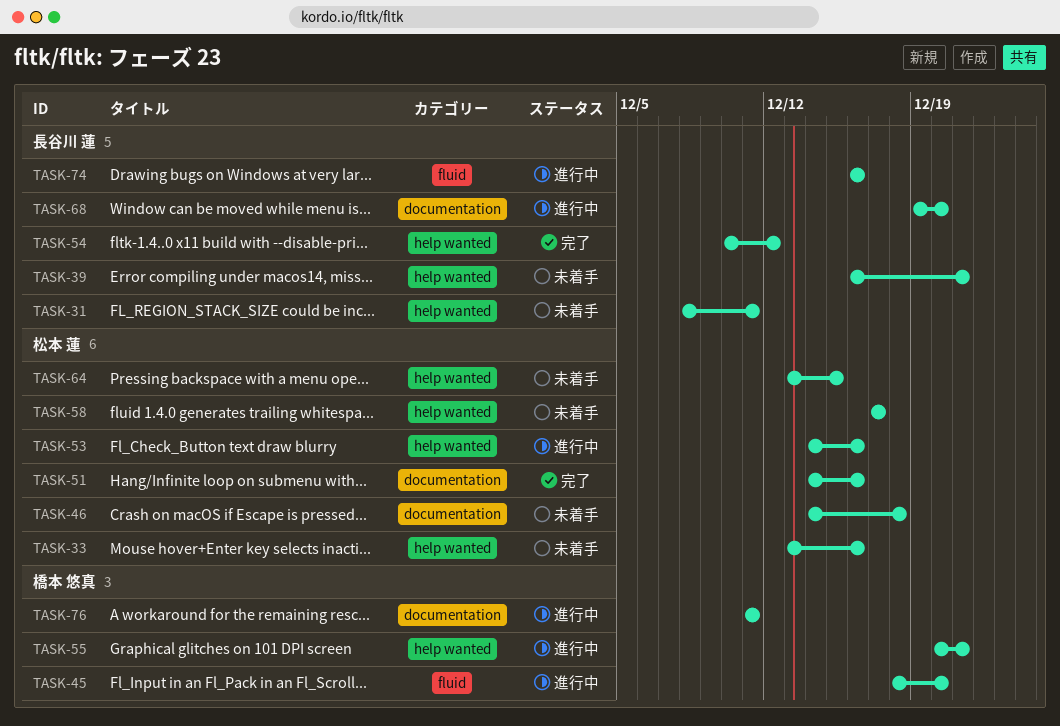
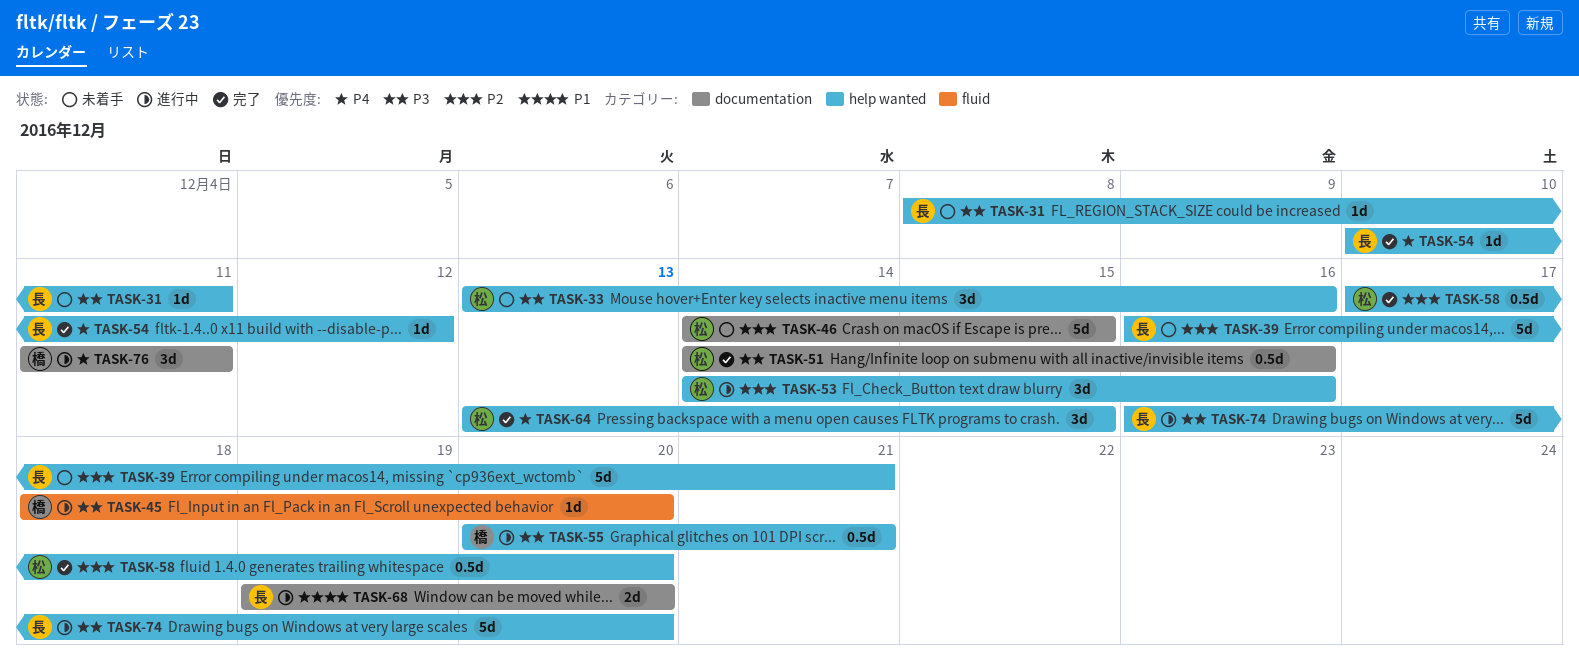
TASK-46, due: Dec 18 -> Dec 15
TASK-58, status: 未着手 -> 完了
TASK-58, due: Dec 17 -> Dec 20
TASK-64, status: 未着手 -> 完了
TASK-74, label: fluid -> help wanted
TASK-74, due: Dec 16 -> Dec 20

